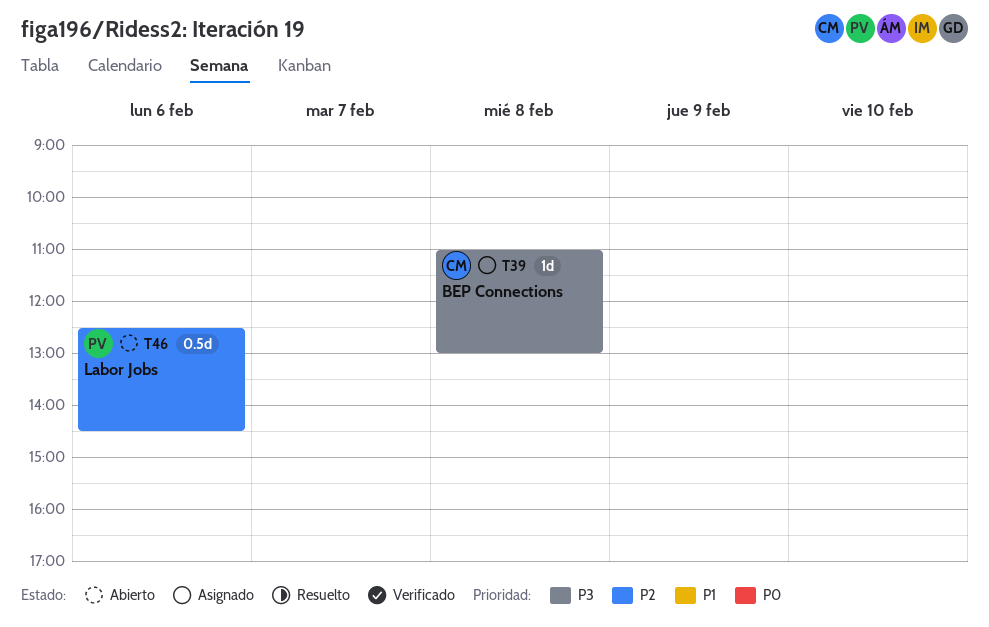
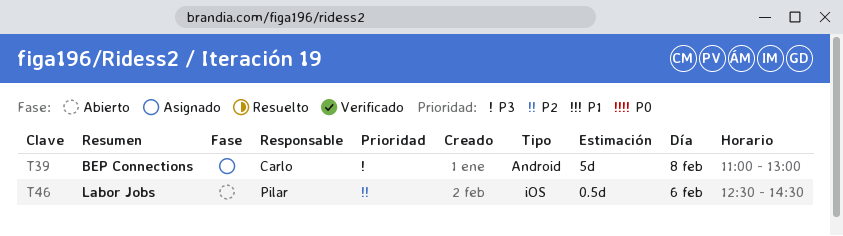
T39, estimate: 1d -> 5d

